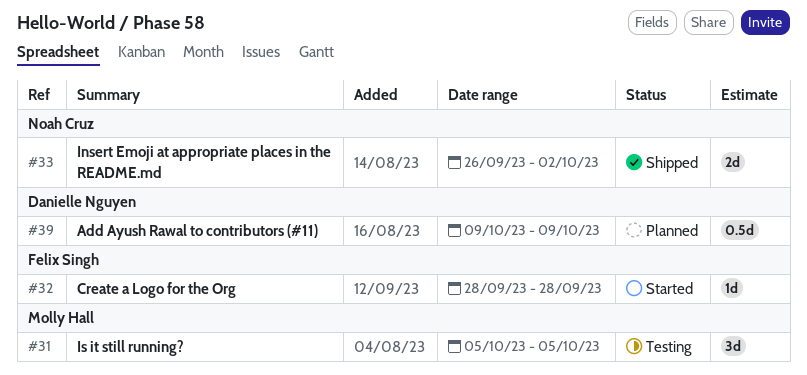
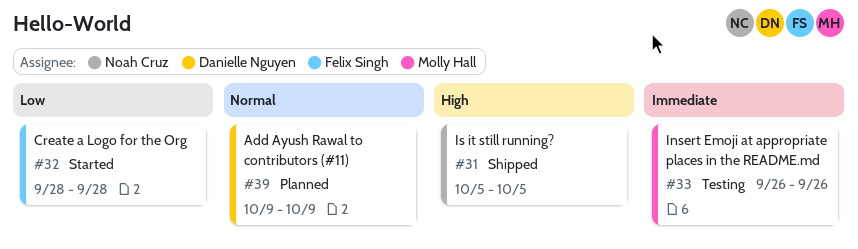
#31, status: Testing -> Shipped
#31, owner: Molly Hall -> Noah Cruz
#33, status: Shipped -> Testing
#33, owner: Noah Cruz -> Molly Hall
#33, due: Oct 2 -> Sep 26

